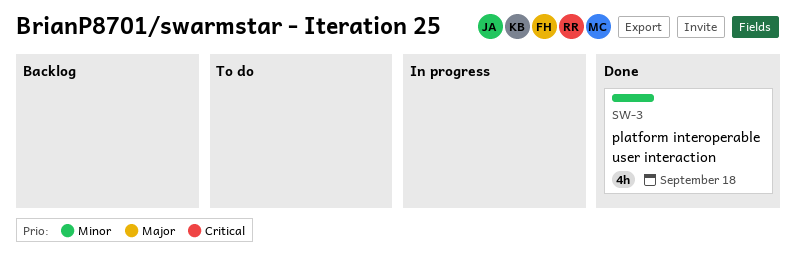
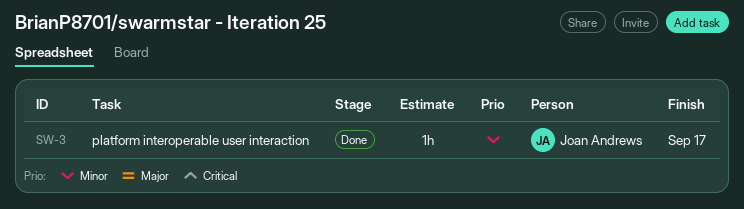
SW-3, estimate: 4h -> 1h
SW-3, due: Sep 18 -> Sep 17

